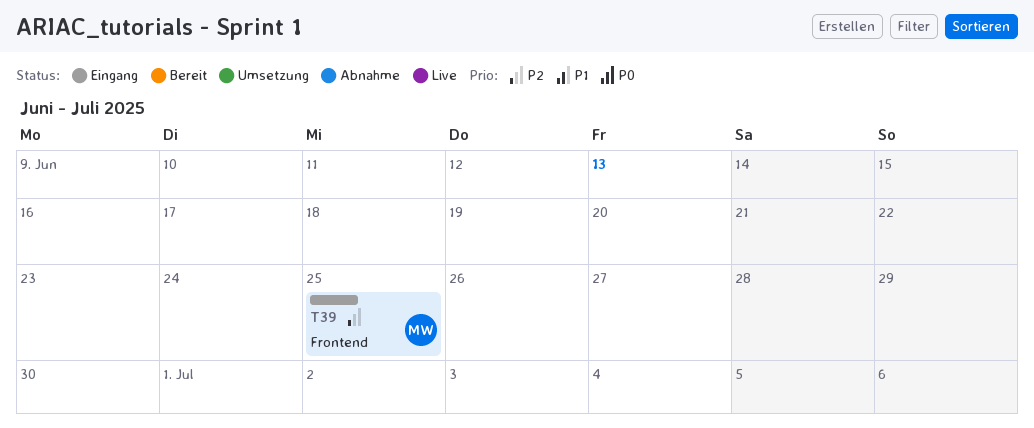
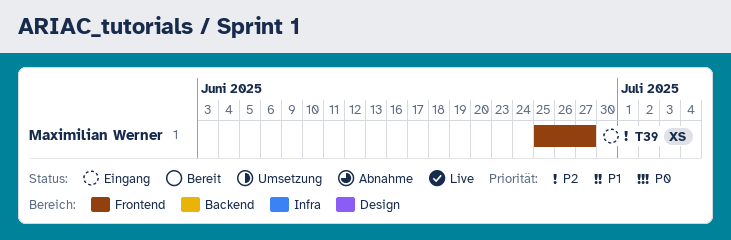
T39, due: Jun 25 -> Jun 27

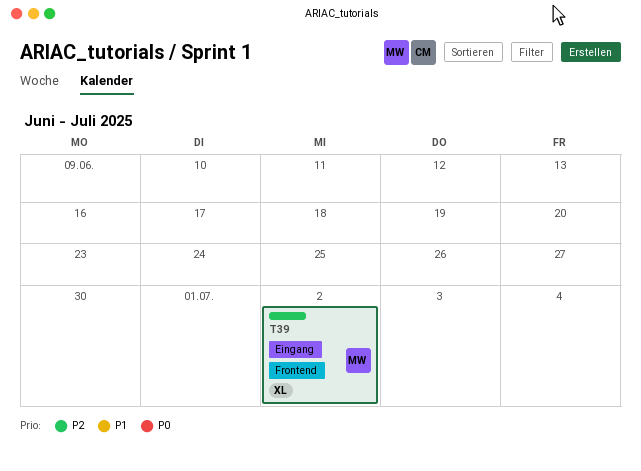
T39, estimate: XS -> XL
T39, due: Jun 27 -> Jul 2

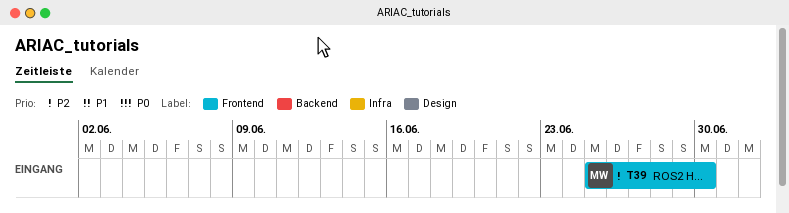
T39, due: Jul 2 -> Jun 30

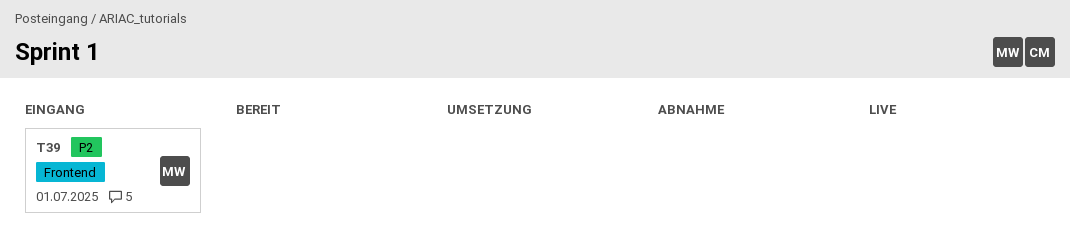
T39, due: Jun 30 -> Jul 1

